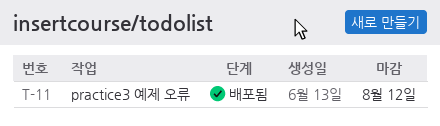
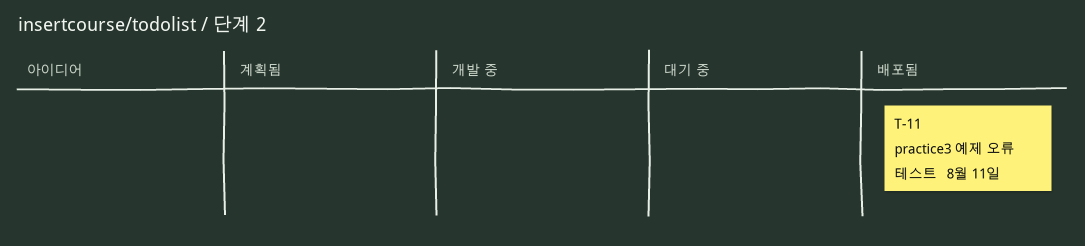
T-11, due: Aug 12 -> Aug 11

